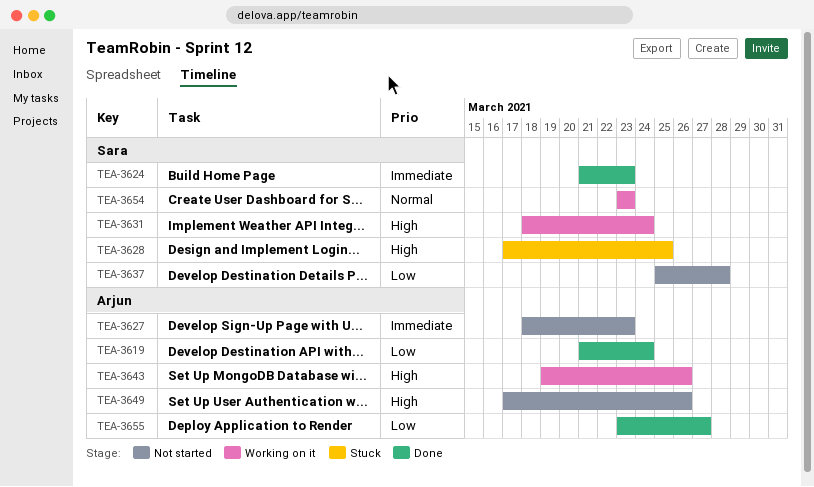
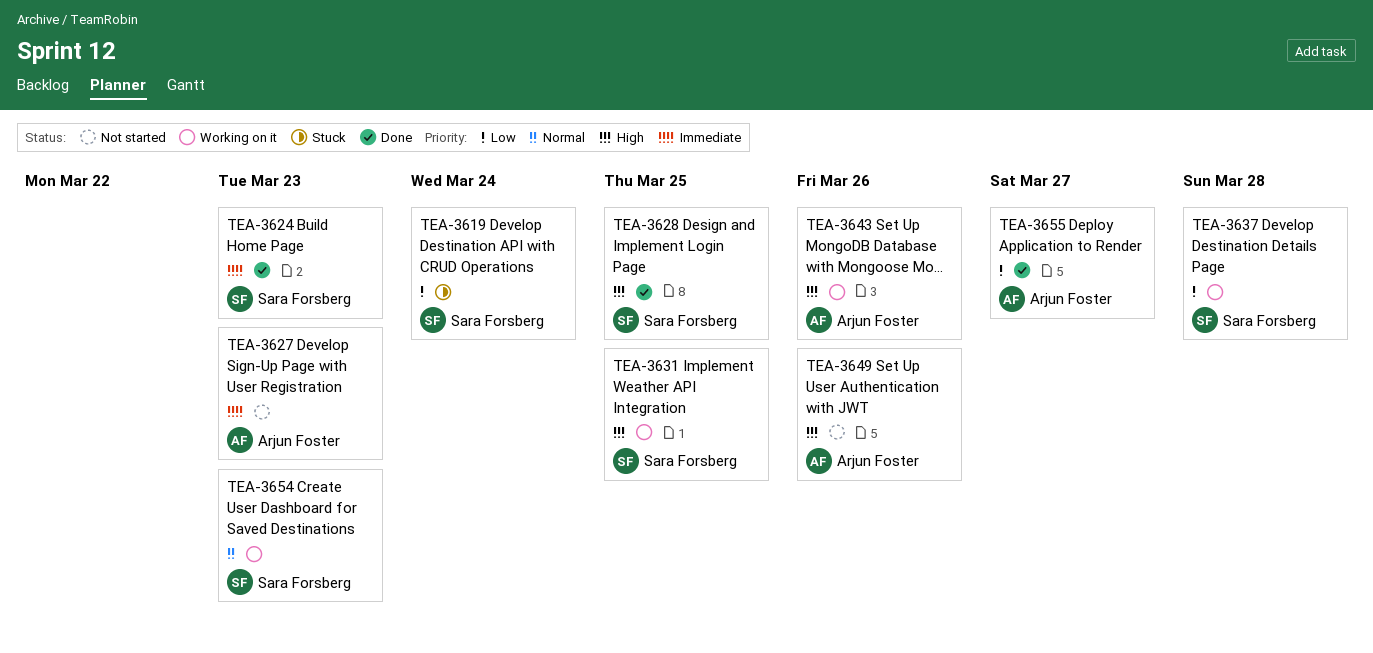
TEA-3619, status: Done -> Stuck
TEA-3619, owner: Arjun Foster -> Sara Forsberg
TEA-3628, status: Stuck -> Done
TEA-3631, due: Mar 24 -> Mar 25
TEA-3637, status: Not started -> Working on it

